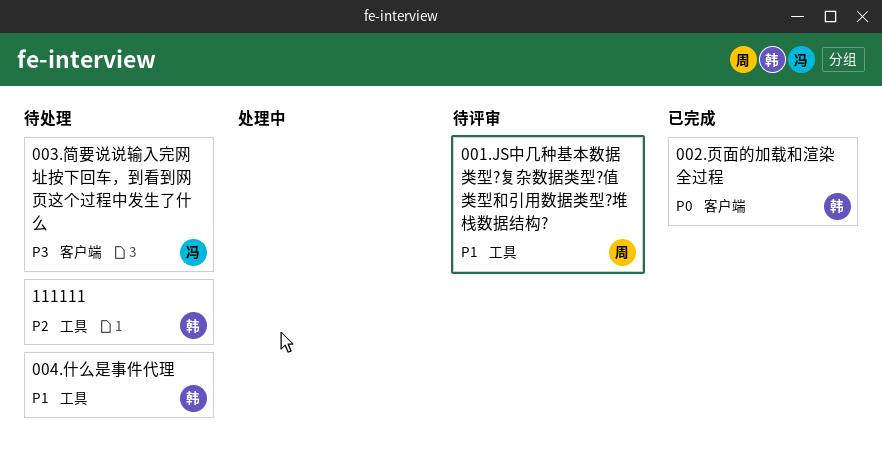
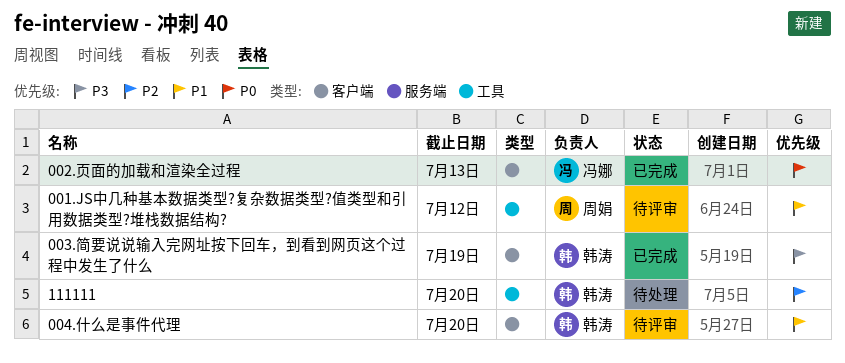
002.页面的加载和渲染全过程, owner: 韩涛 -> 冯娜
003.简要说说输入完网址按下回车，到看到网页这个过程中发生了什么, status: 待处理 -> 已完成
003.简要说说输入完网址按下回车，到看到网页这个过程中发生了什么, owner: 冯娜 -> 韩涛
004.什么是事件代理, status: 待处理 -> 待评审
004.什么是事件代理, label: 工具 -> 客户端

